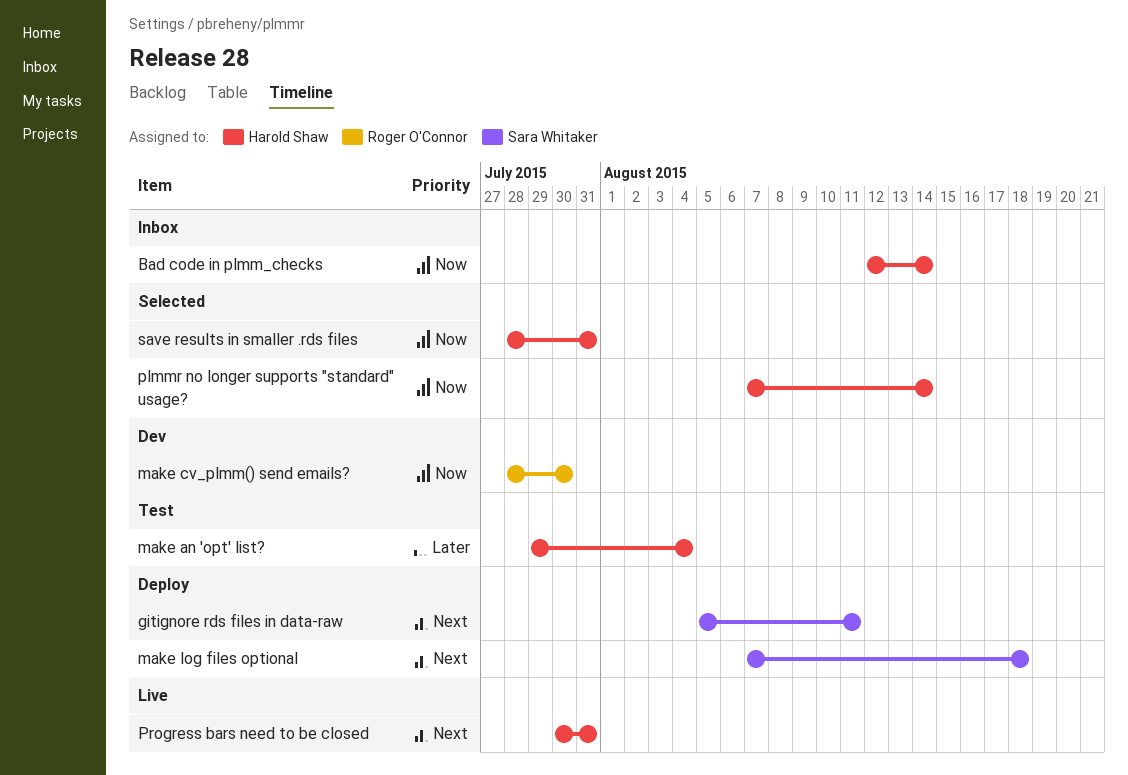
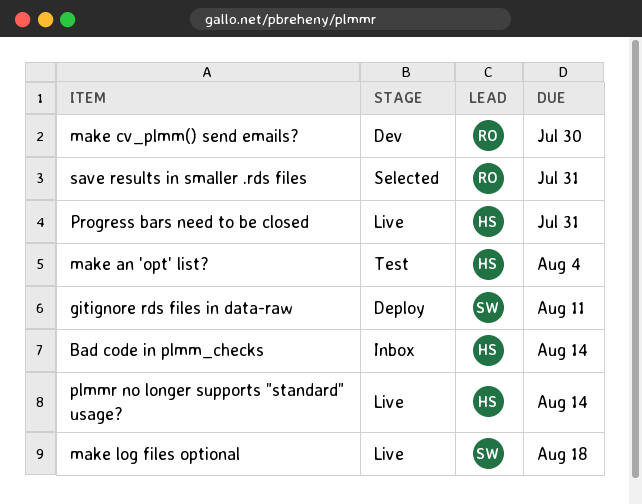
make log files optional, status: Deploy -> Live
plmmr no longer supports "standard" usage?, status: Selected -> Live
save results in smaller .rds files, owner: Harold Shaw -> Roger O'Connor

